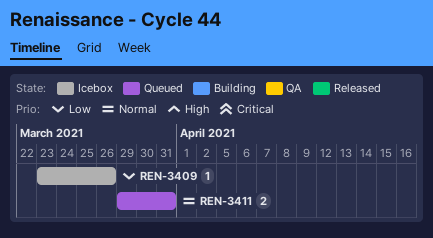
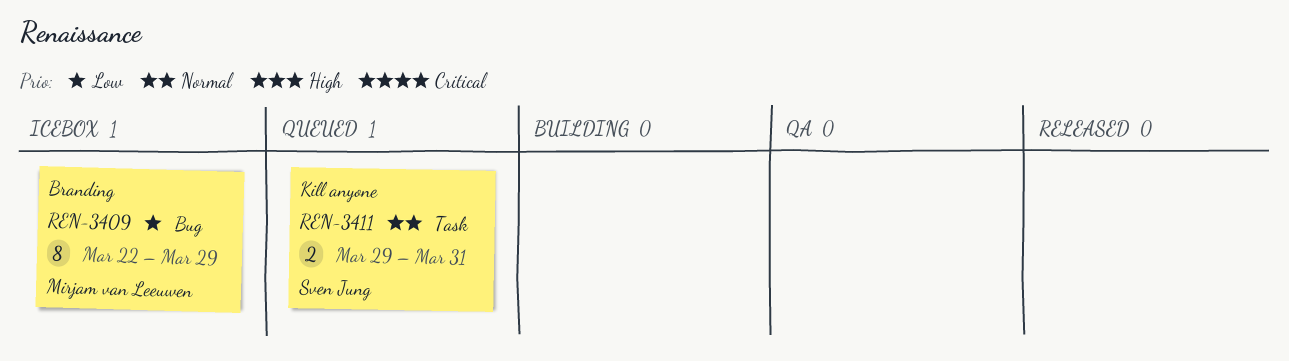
REN-3409, estimate: 1 -> 8
REN-3409, start: Mar 23 -> Mar 22
REN-3409, due: Mar 26 -> Mar 29

